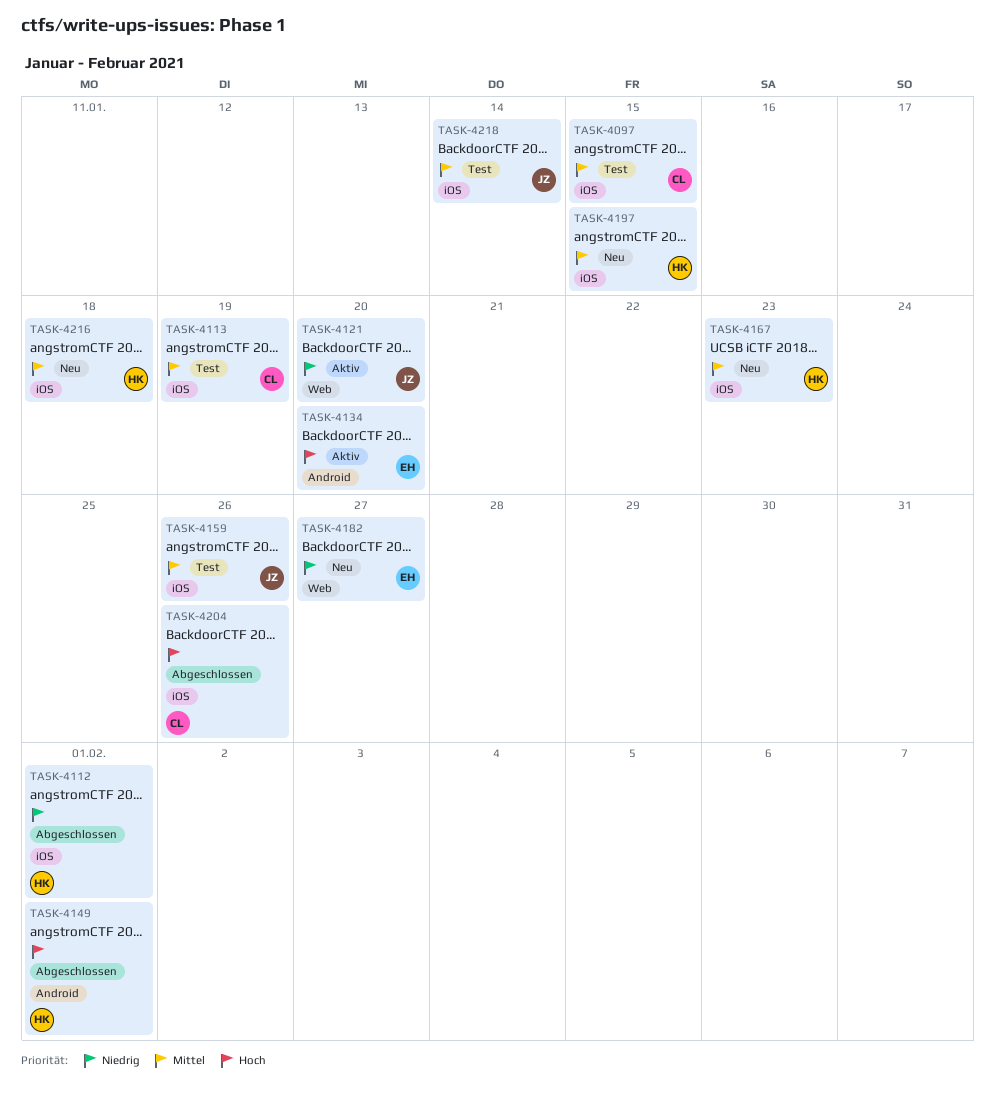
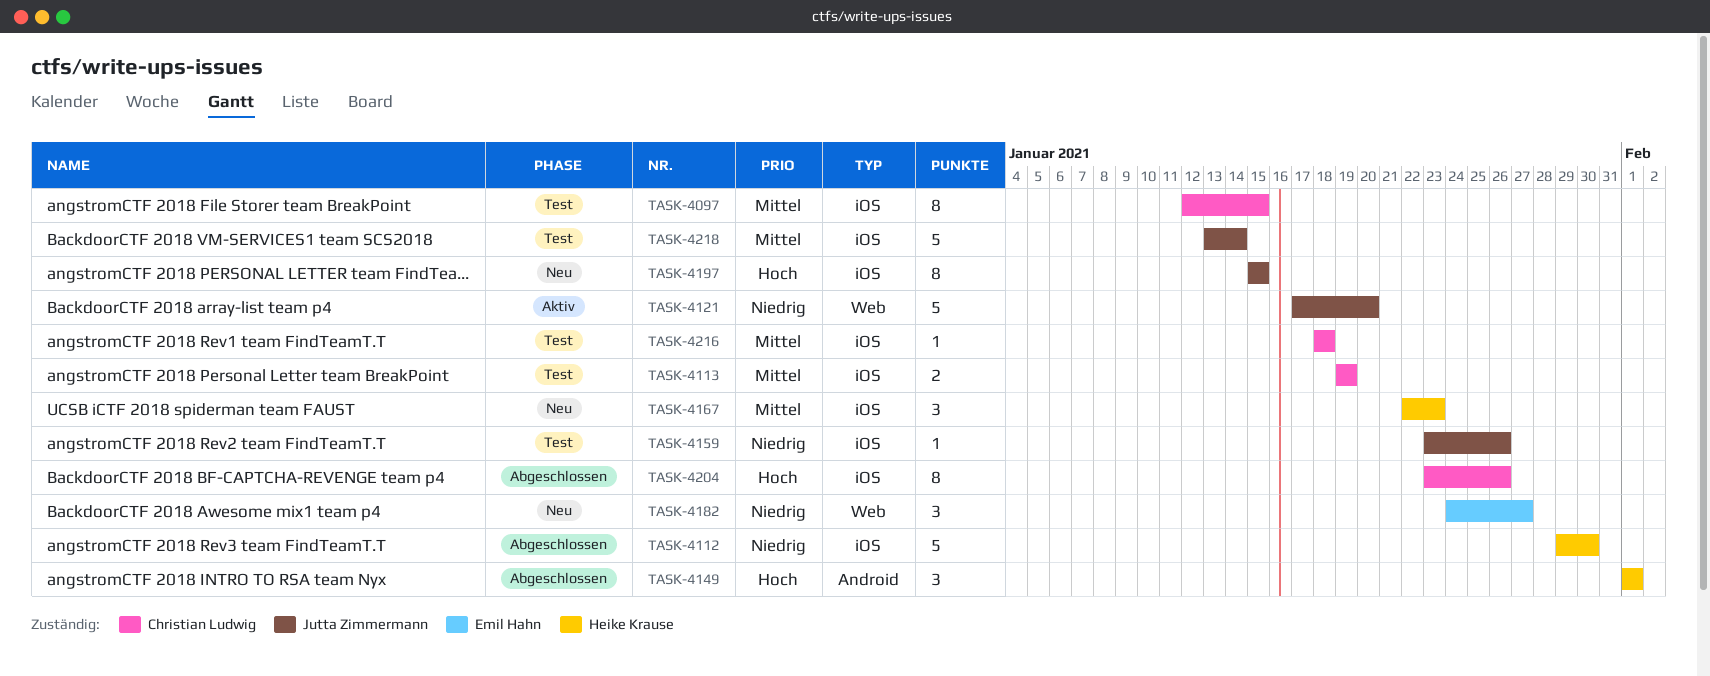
TASK-4112, due: Feb 1 -> Jan 30
TASK-4134: present -> none
TASK-4159, priority: Mittel -> Niedrig
TASK-4197, owner: Heike Krause -> Jutta Zimmermann
TASK-4197, priority: Mittel -> Hoch
TASK-4216, status: Neu -> Test
TASK-4216, owner: Heike Krause -> Christian Ludwig

